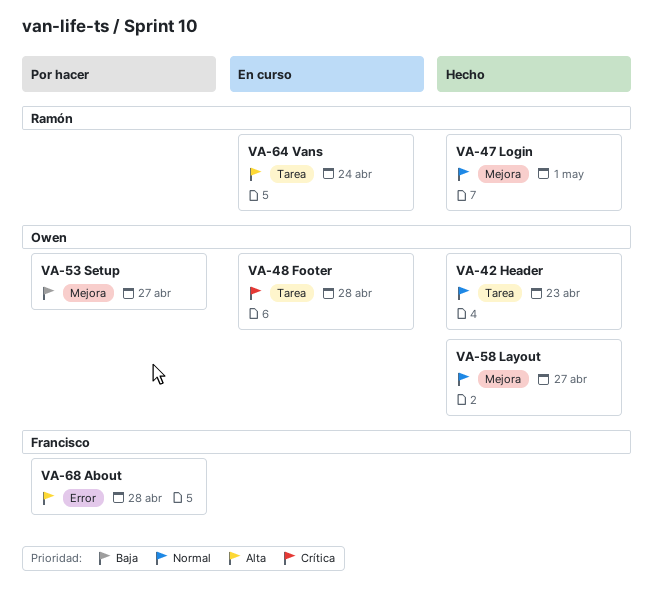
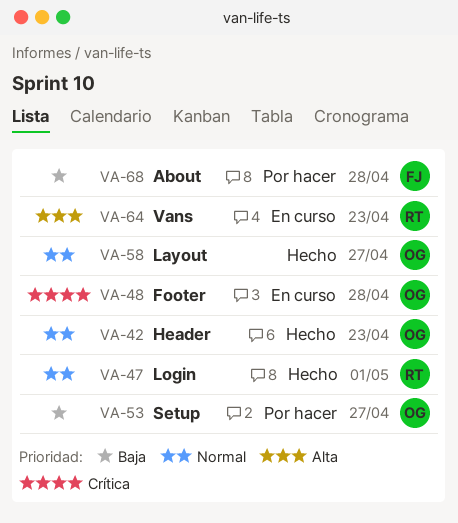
VA-64, due: Apr 24 -> Apr 23
VA-68, priority: Alta -> Baja

